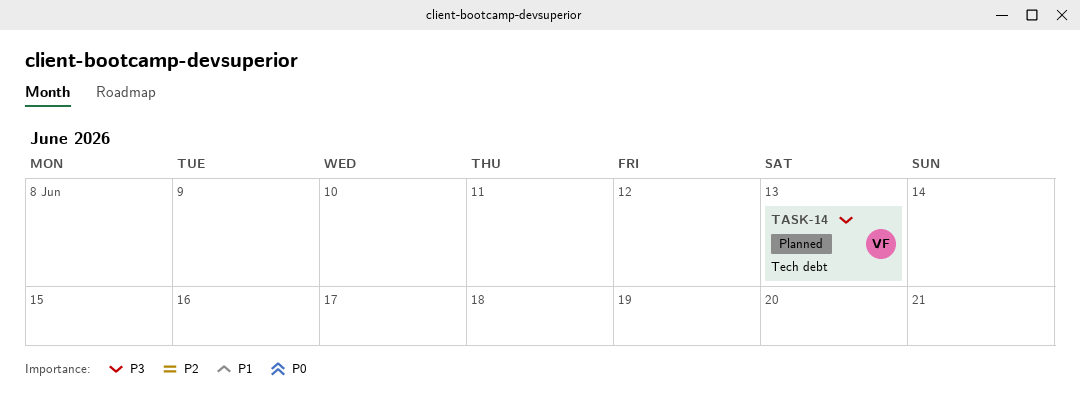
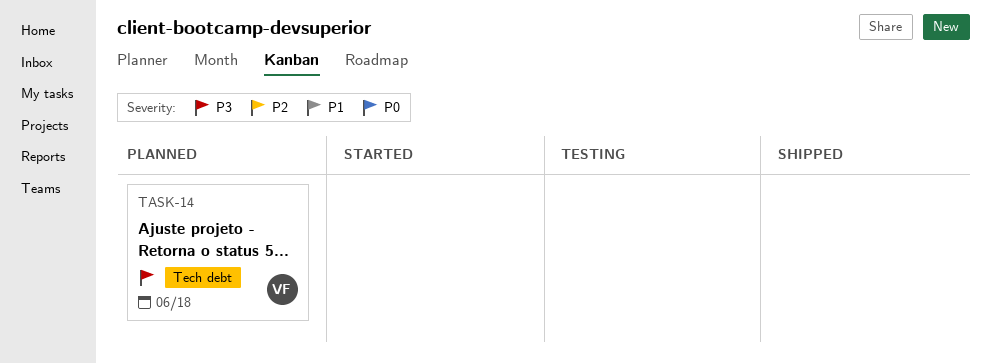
TASK-14, due: Jun 13 -> Jun 18

